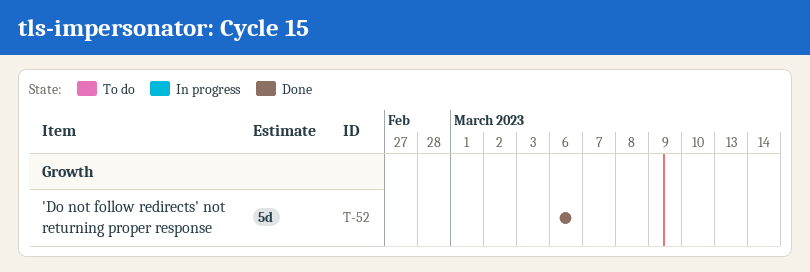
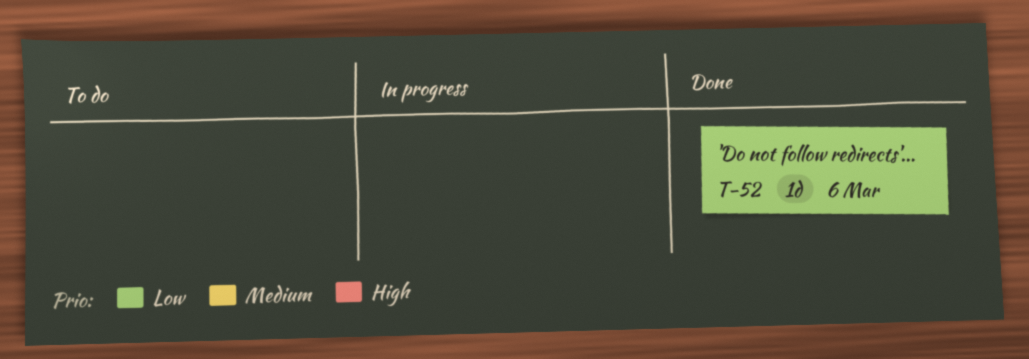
T-52, estimate: 5d -> 1d

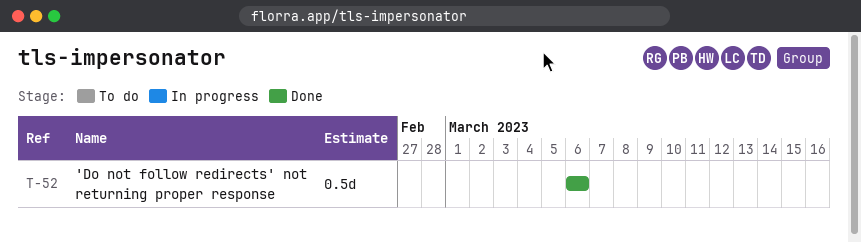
T-52, estimate: 1d -> 0.5d

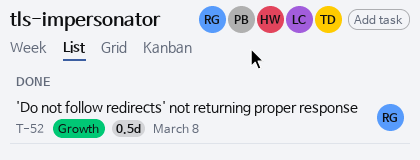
T-52, due: Mar 6 -> Mar 8

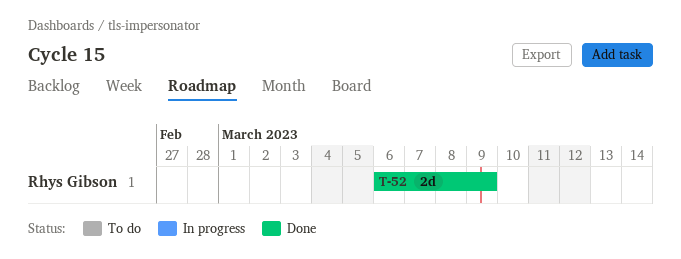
T-52, estimate: 0.5d -> 2d
T-52, due: Mar 8 -> Mar 9

